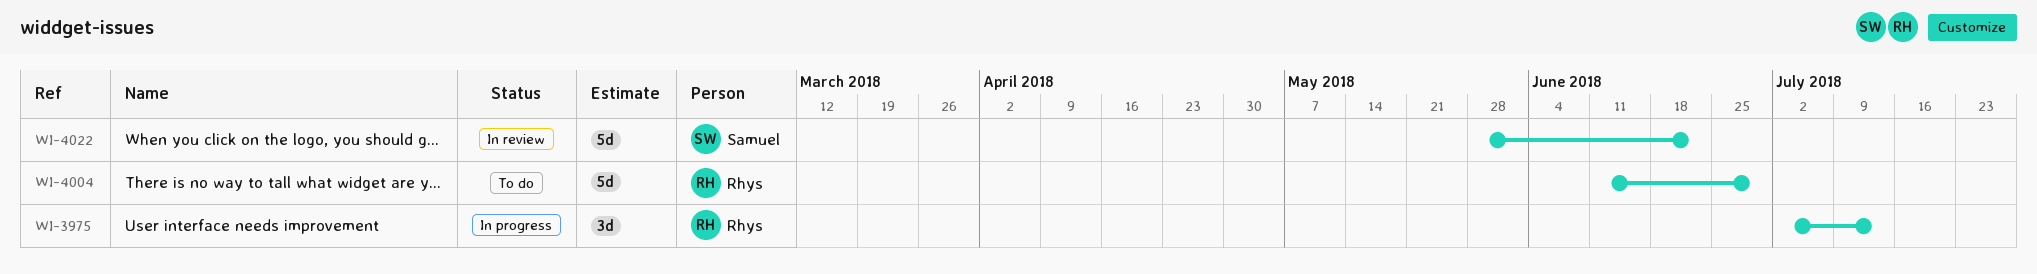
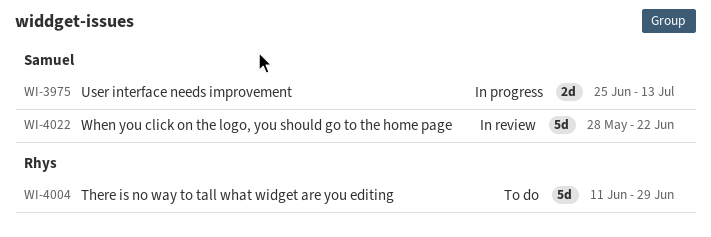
WI-3975, owner: Rhys -> Samuel
WI-3975, estimate: 3d -> 2d
WI-3975, start: Jul 2 -> Jun 25

